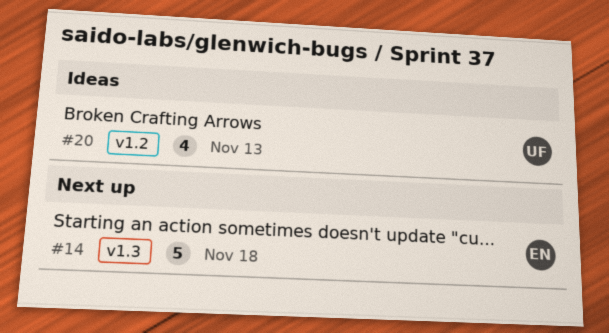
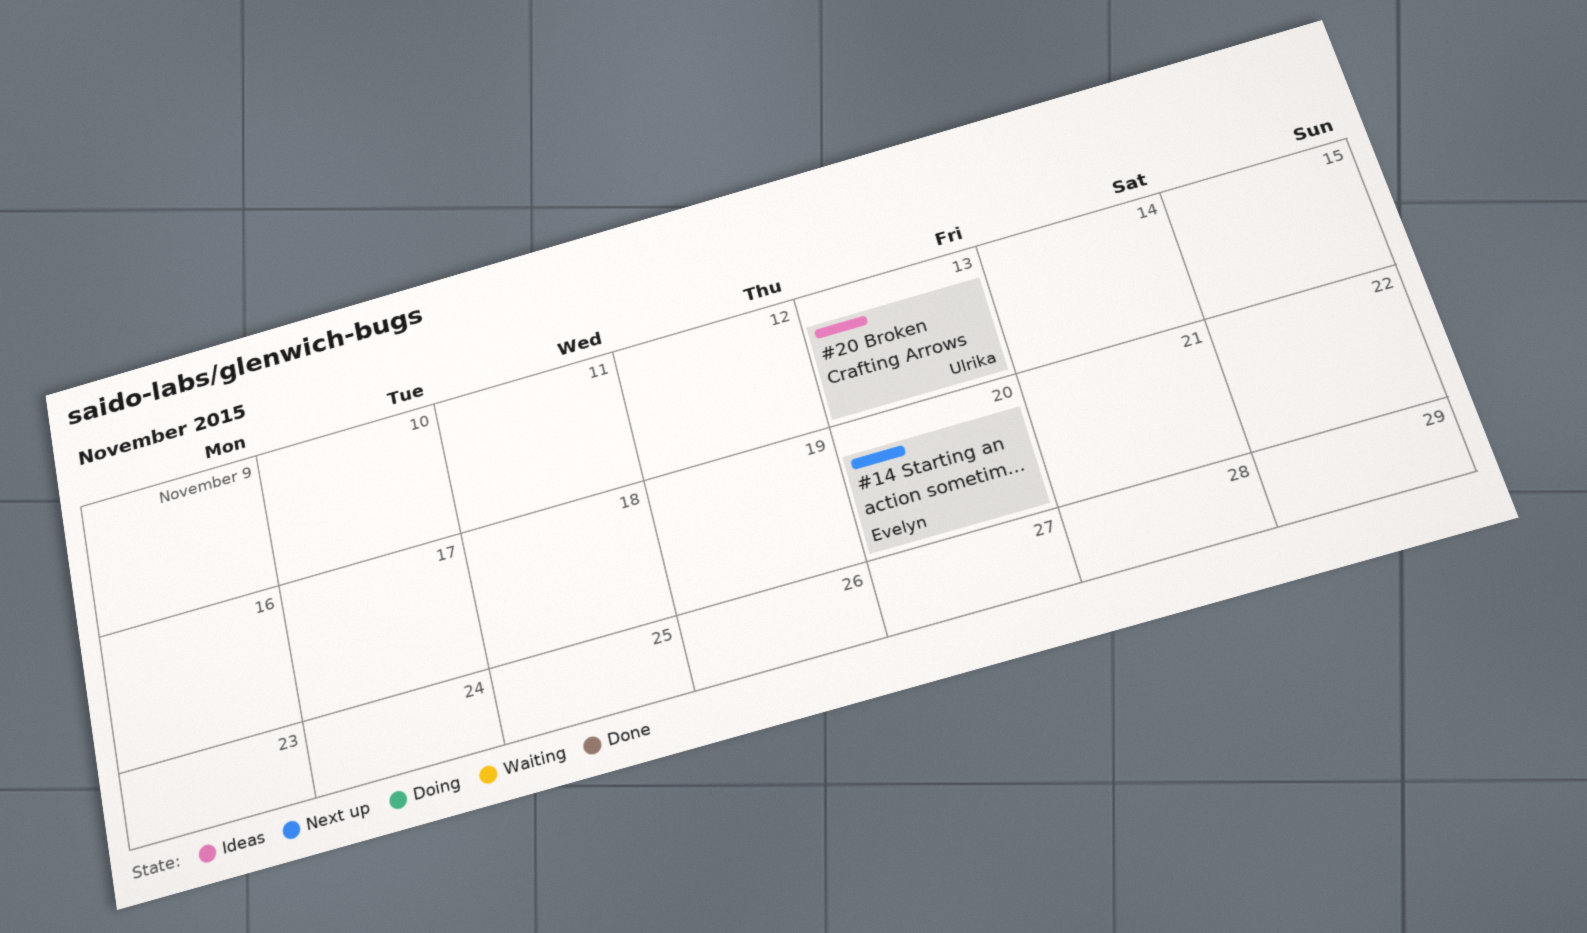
#14, due: Nov 18 -> Nov 20

